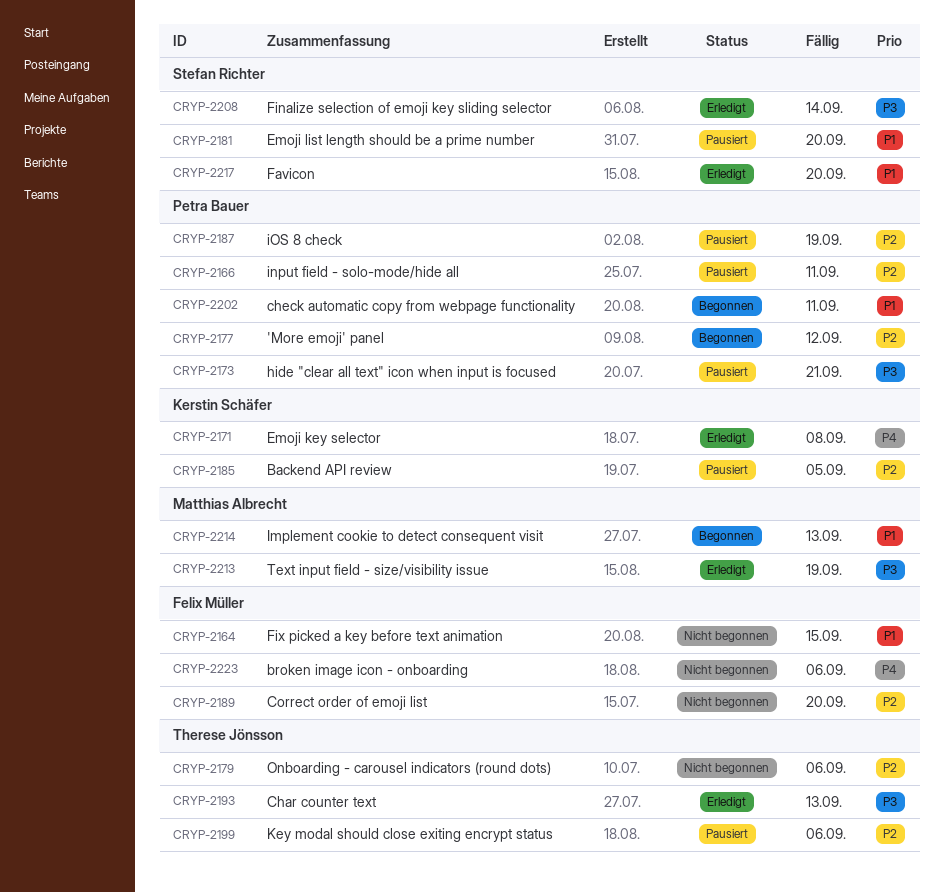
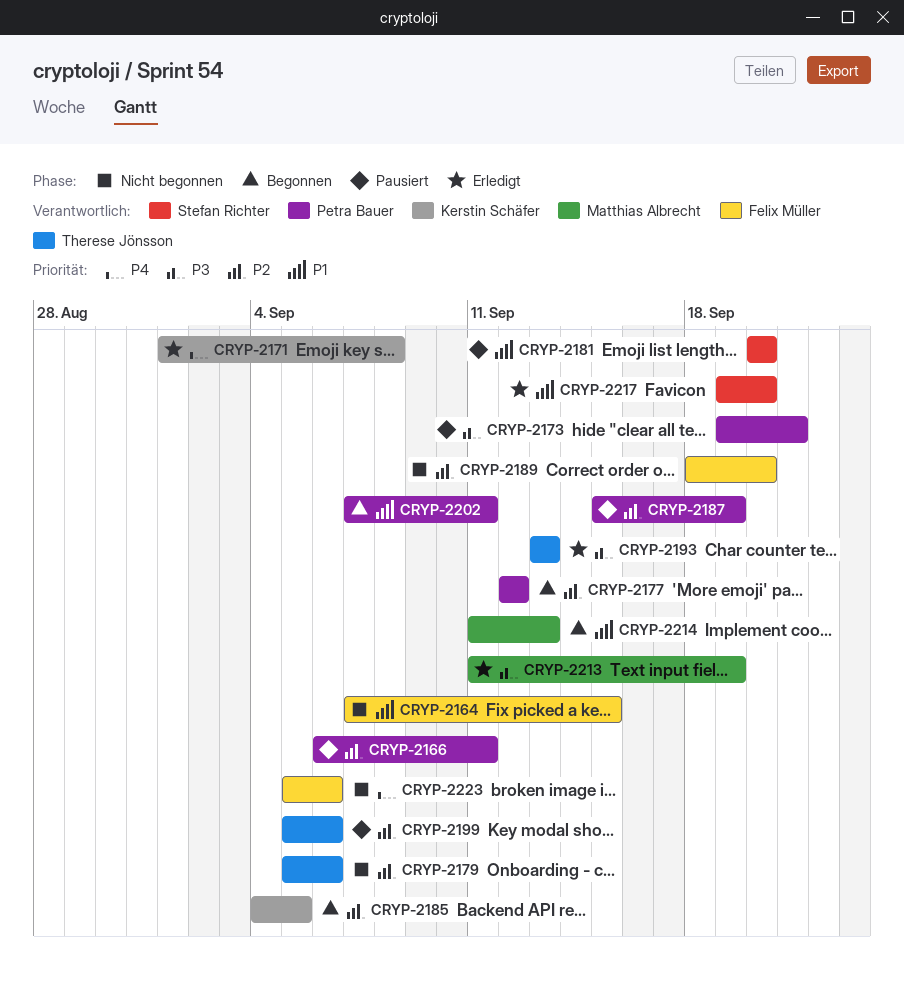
CRYP-2185, status: Pausiert -> Begonnen
CRYP-2208: present -> none

